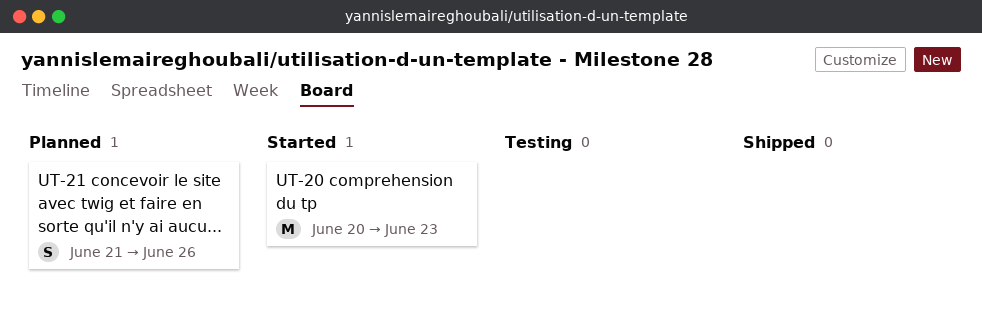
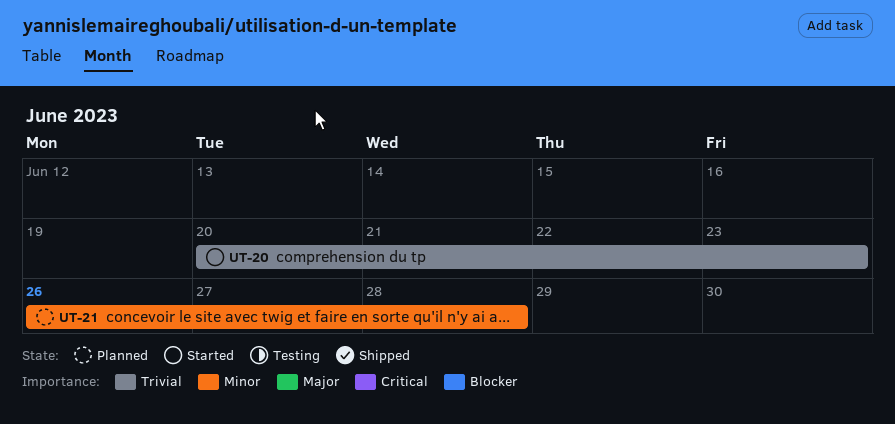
UT-21, start: Jun 21 -> Jun 26
UT-21, due: Jun 26 -> Jun 28

